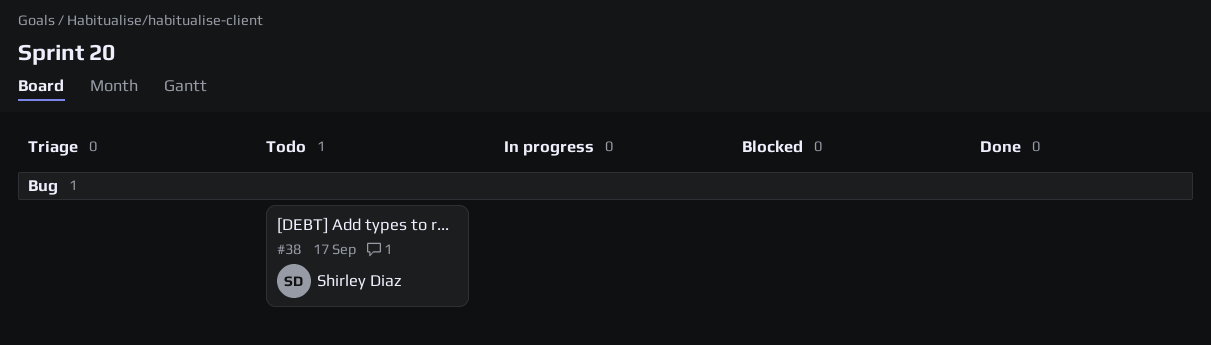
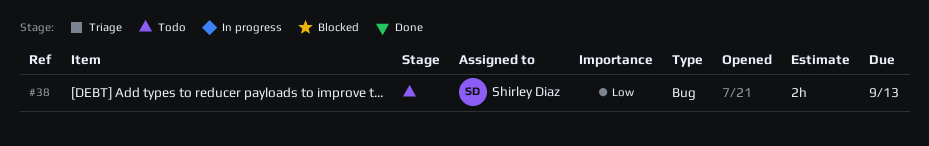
#38, due: Sep 17 -> Sep 13

